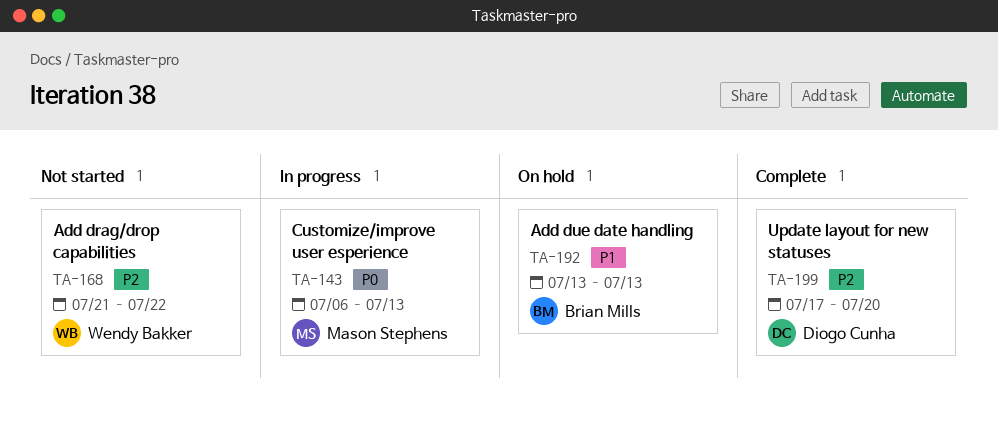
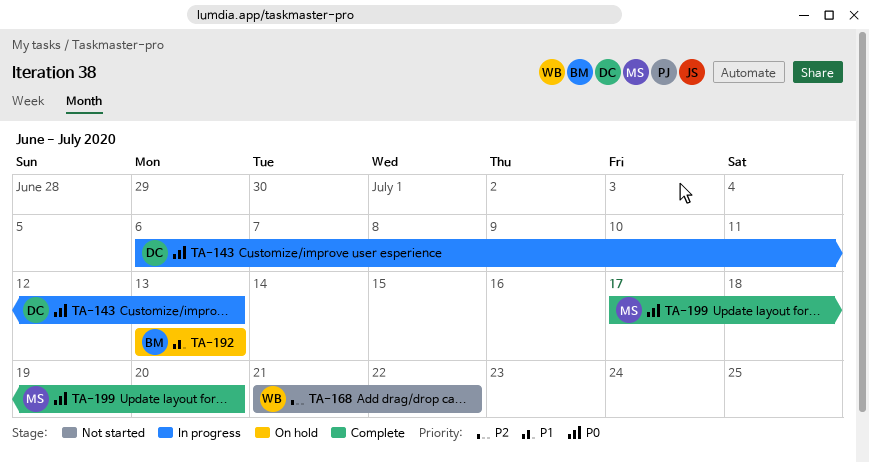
TA-143, owner: Mason Stephens -> Diogo Cunha
TA-199, owner: Diogo Cunha -> Mason Stephens
TA-199, priority: P2 -> P0

